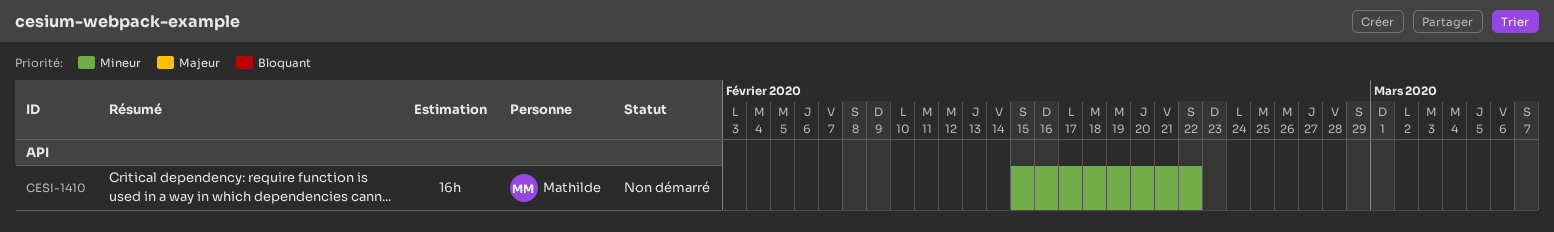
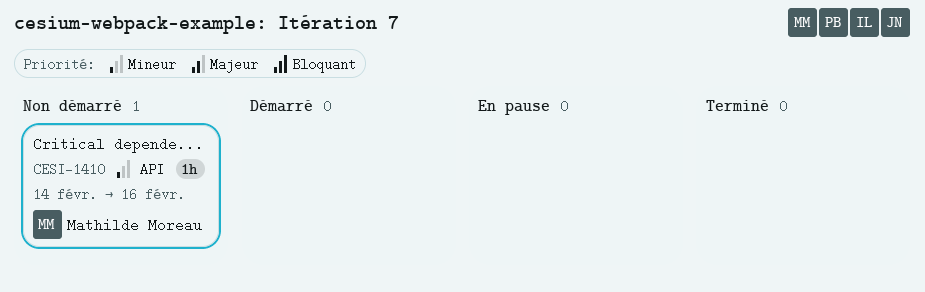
CESI-1410, estimate: 16h -> 1h
CESI-1410, start: Feb 15 -> Feb 14
CESI-1410, due: Feb 22 -> Feb 16

